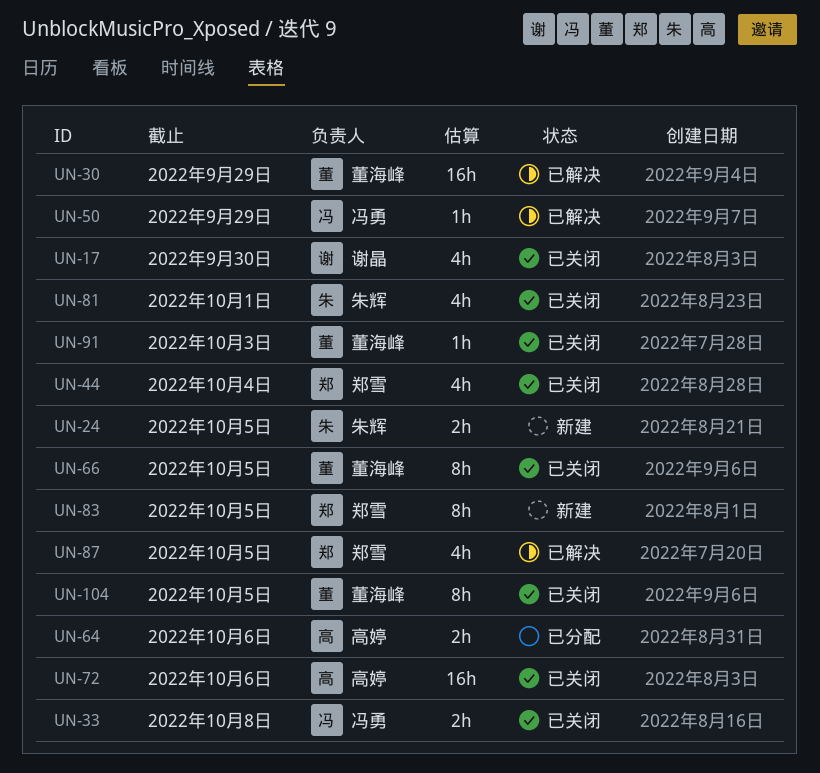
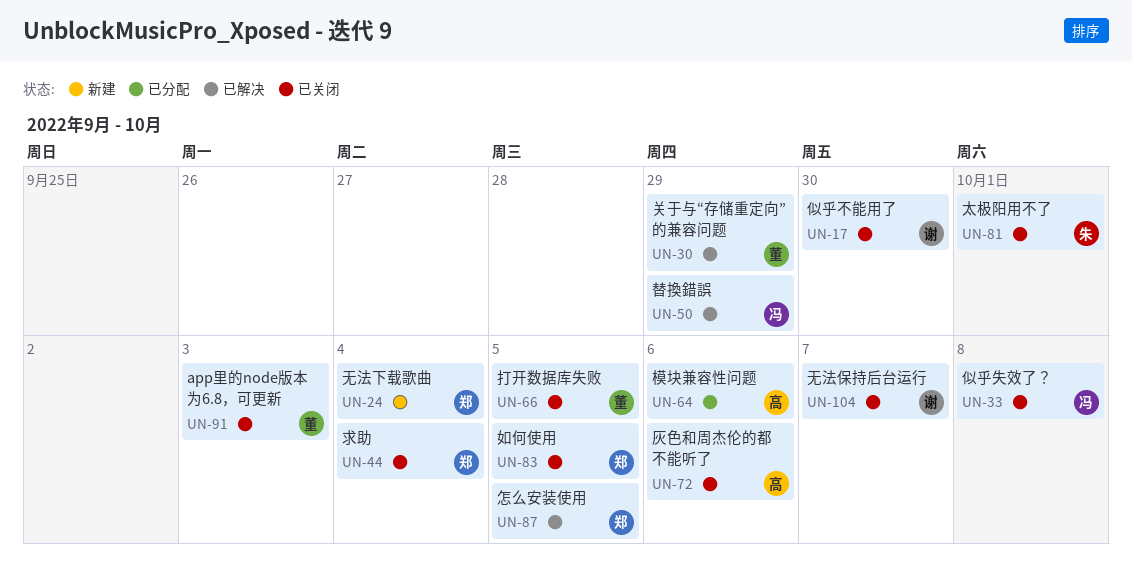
UN-24, owner: 朱辉 -> 郑雪
UN-24, due: Oct 5 -> Oct 4
UN-83, status: 新建 -> 已关闭
UN-104, owner: 董海峰 -> 谢晶
UN-104, due: Oct 5 -> Oct 7

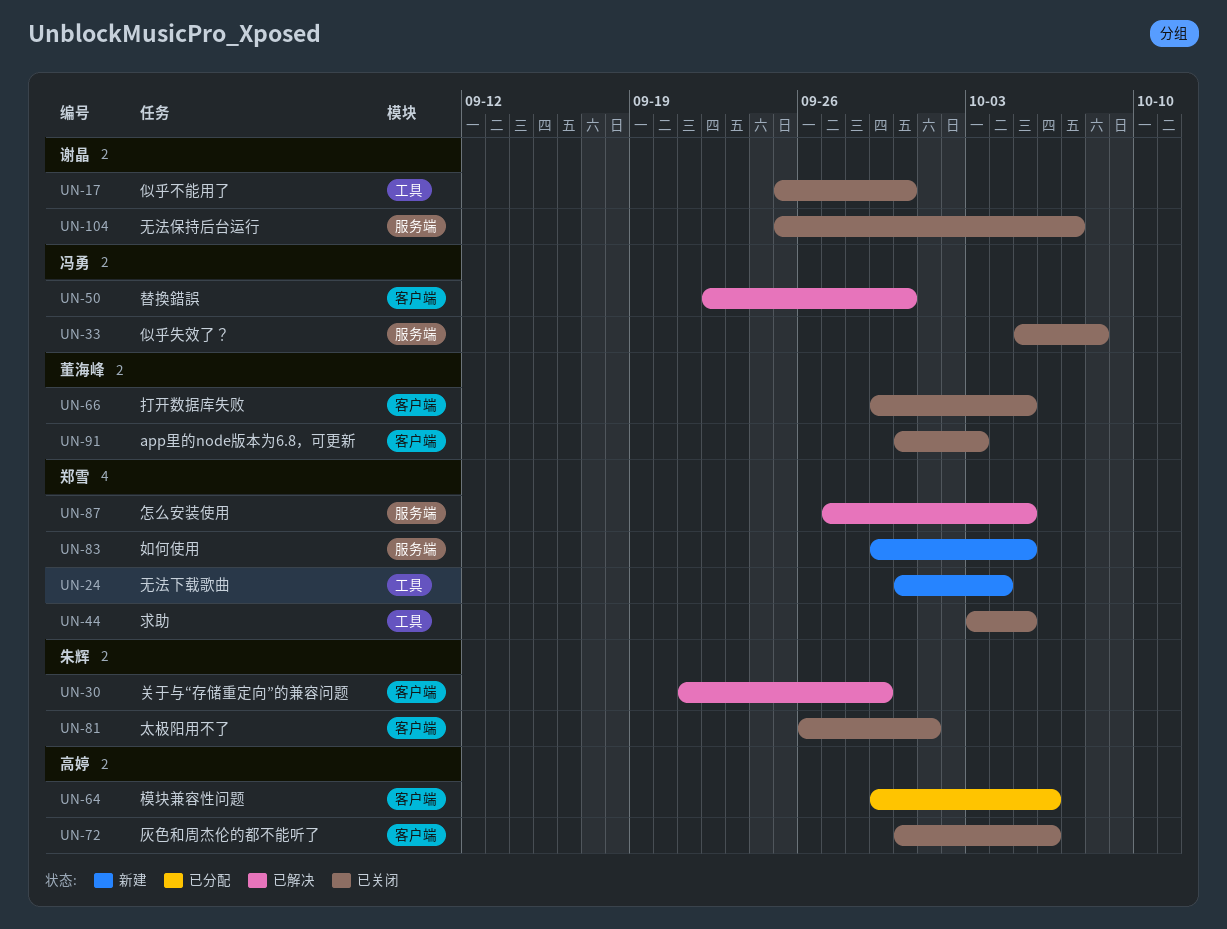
UN-30, owner: 董海峰 -> 朱辉
UN-44, due: Oct 4 -> Oct 5
UN-50, due: Sep 29 -> Sep 30
UN-83, status: 已关闭 -> 新建

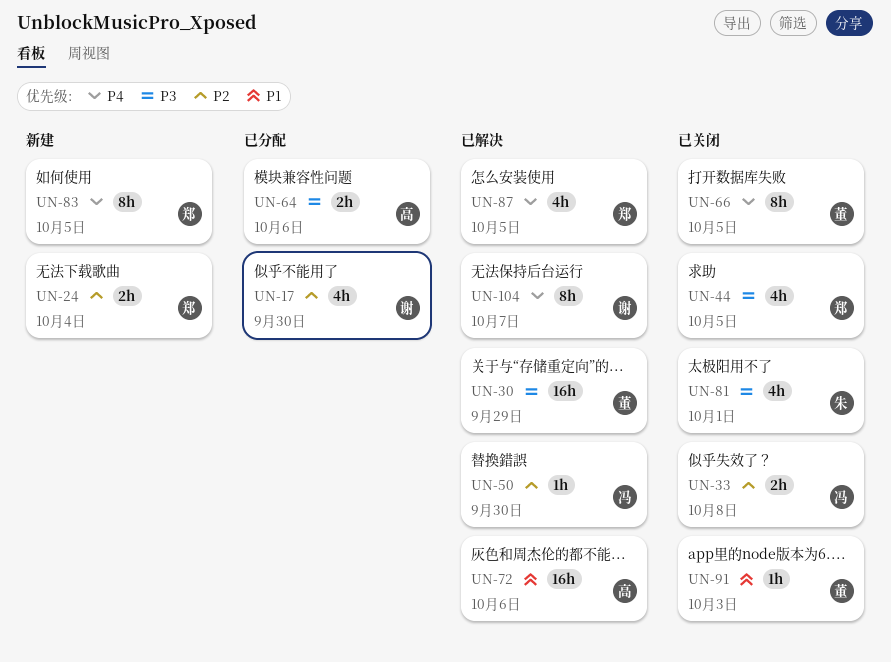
UN-17, status: 已关闭 -> 已分配
UN-30, owner: 朱辉 -> 董海峰
UN-72, status: 已关闭 -> 已解决
UN-104, status: 已关闭 -> 已解决

